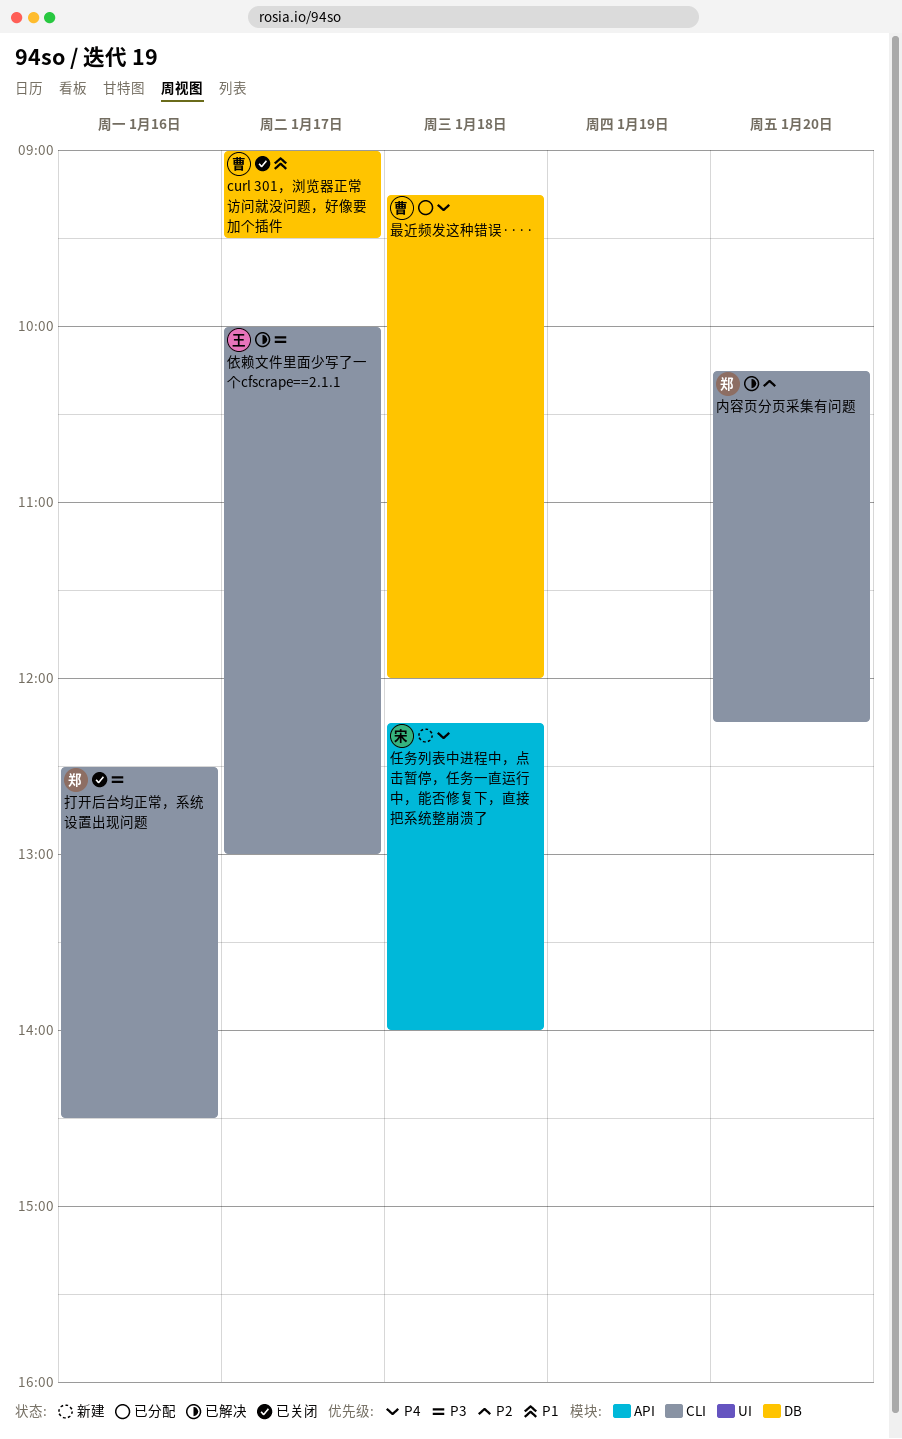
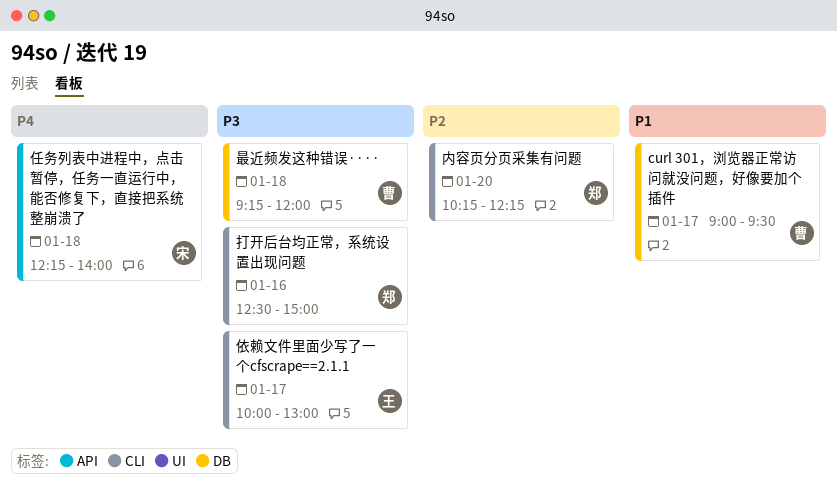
打开后台均正常，系统设置出现问题, ends: 14:30 -> 15:00
最近频发这种错误····, priority: P4 -> P3

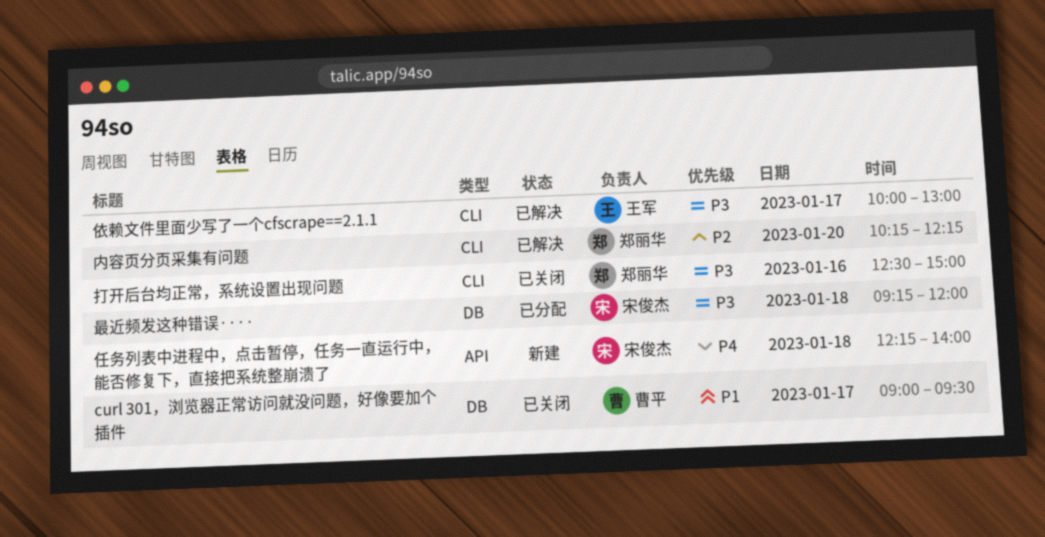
最近频发这种错误····, owner: 曹平 -> 宋俊杰

